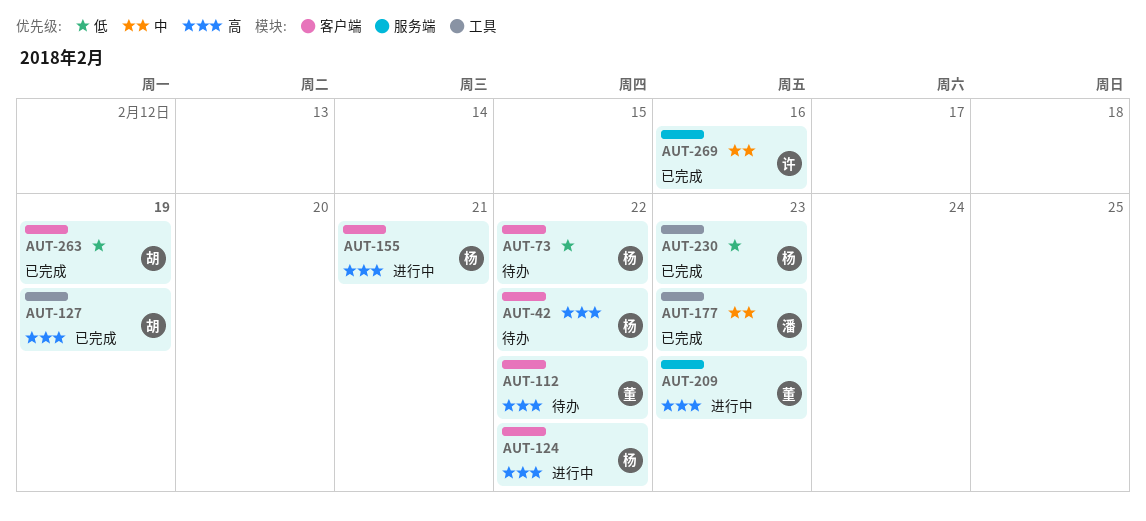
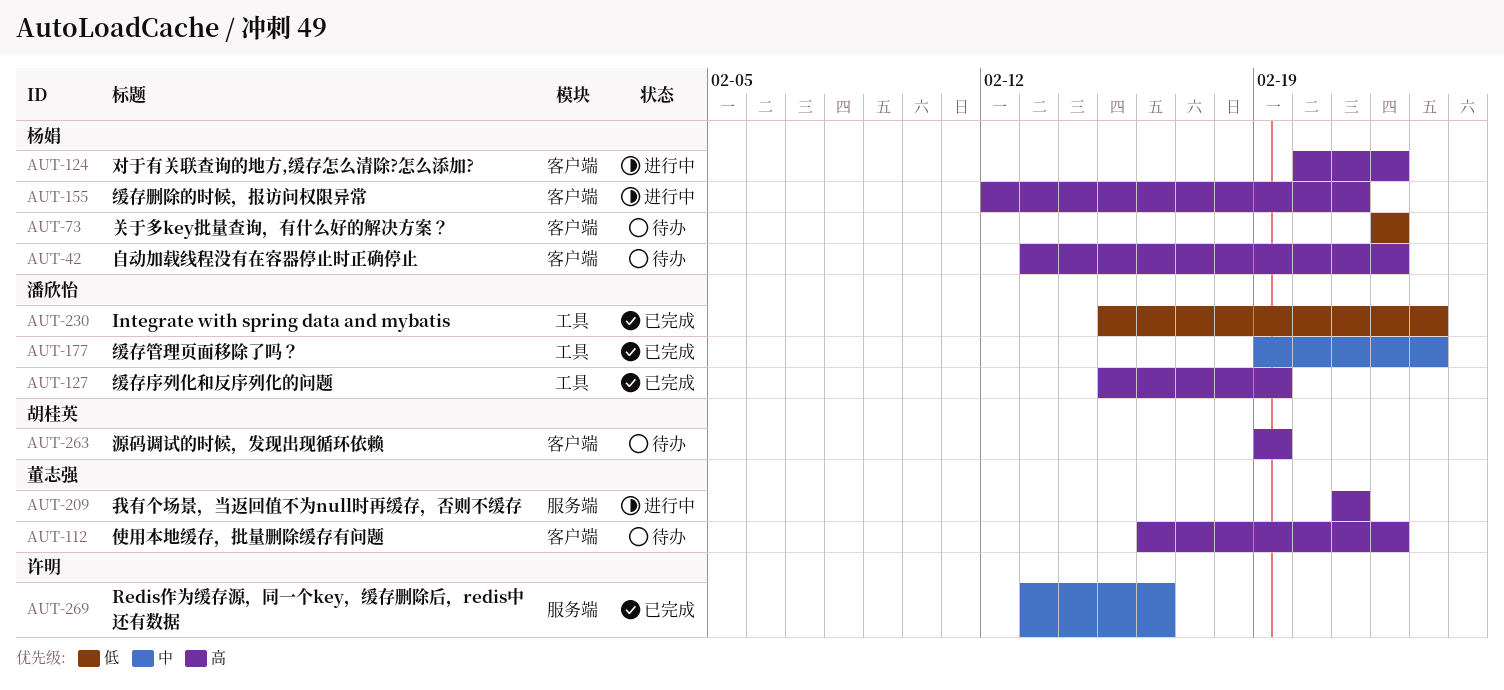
AUT-127, owner: 胡桂英 -> 潘欣怡
AUT-209, due: Feb 23 -> Feb 21
AUT-230, owner: 杨娟 -> 潘欣怡
AUT-263, status: 已完成 -> 待办
AUT-263, priority: 低 -> 高

